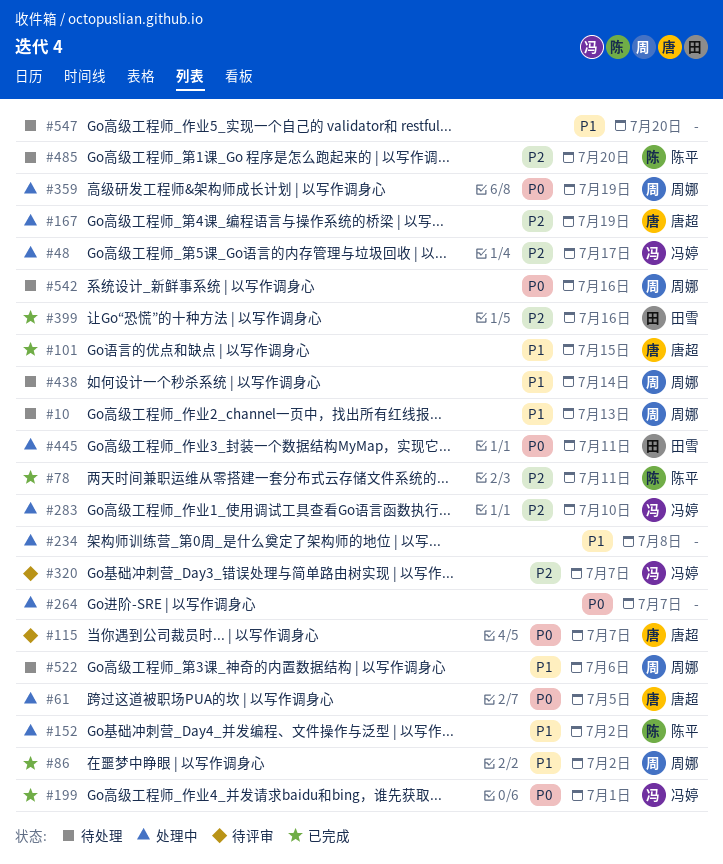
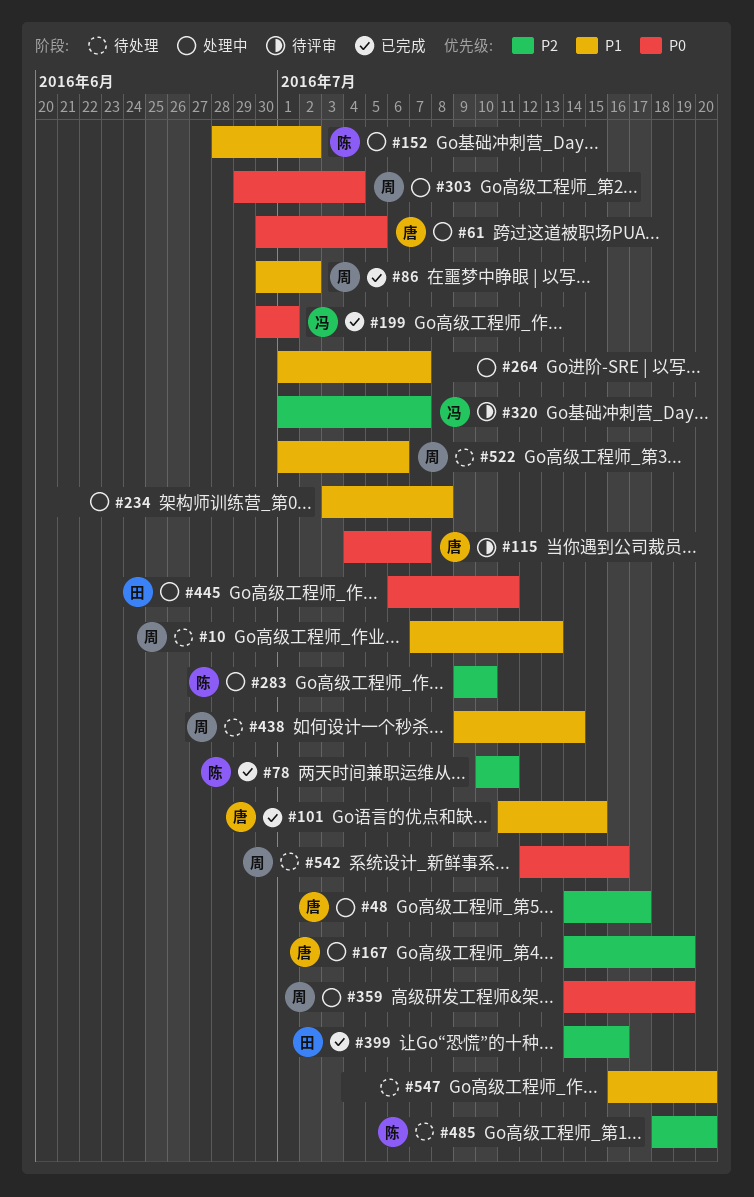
#48, owner: 冯婷 -> 唐超
#264, priority: P0 -> P1
#283, owner: 冯婷 -> 陈平
#303: none -> present

